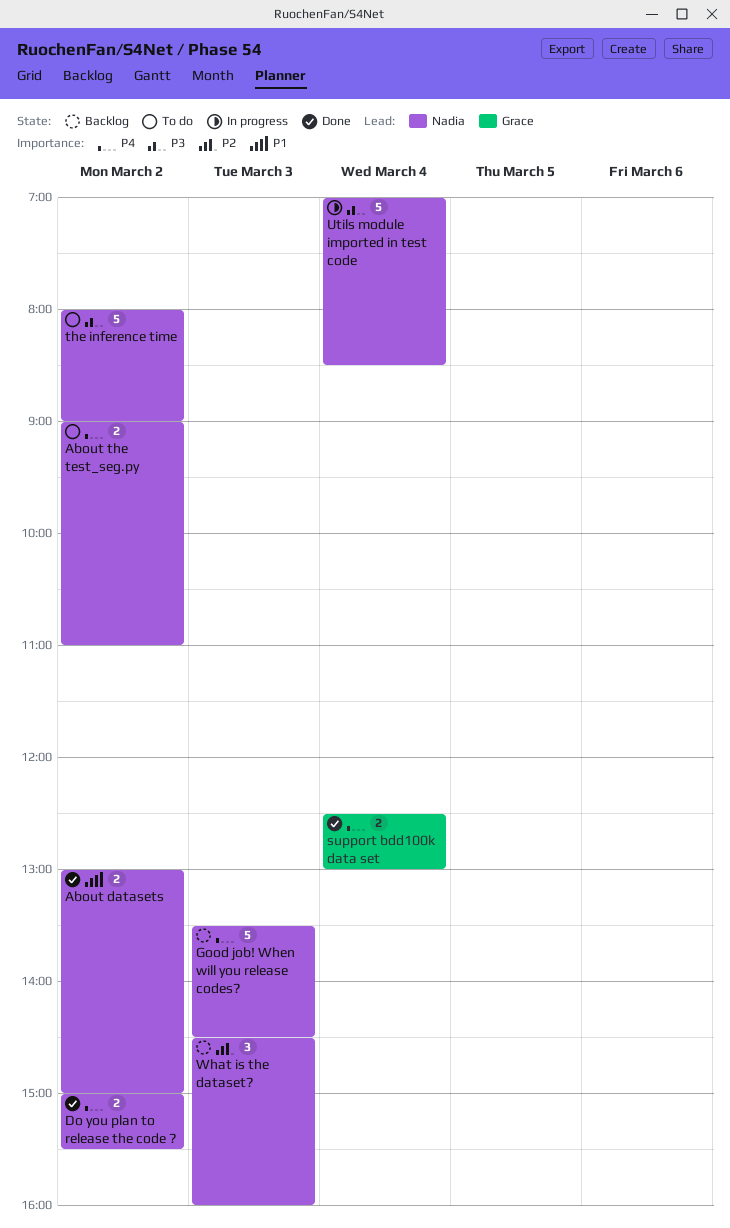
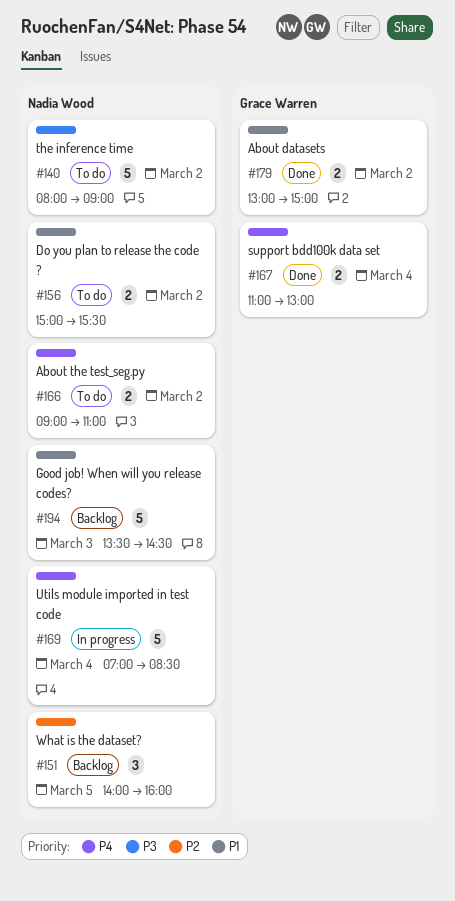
About datasets, owner: Nadia Wood -> Grace Warren
Do you plan to release the code ?, status: Done -> To do
Do you plan to release the code ?, priority: P4 -> P1
Good job! When will you release codes?, priority: P4 -> P1
support bdd100k data set, begins: 12:30 -> 11:00
Utils module imported in test code, priority: P3 -> P4
What is the dataset?, day: Mar 3 -> Mar 5
What is the dataset?, begins: 14:30 -> 14:00

